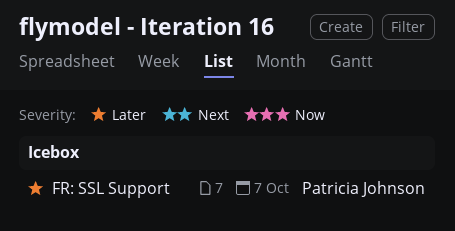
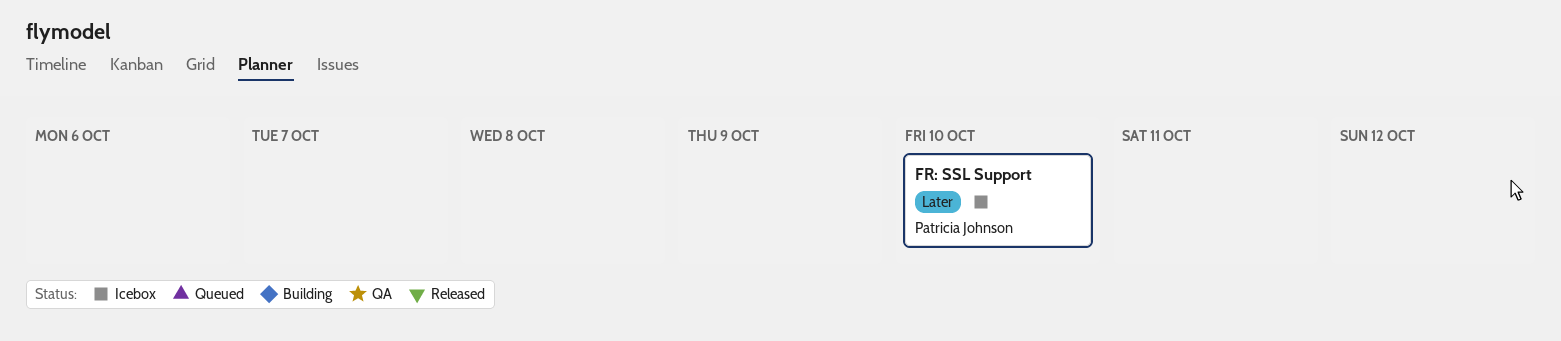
FR: SSL Support, due: Oct 7 -> Oct 10

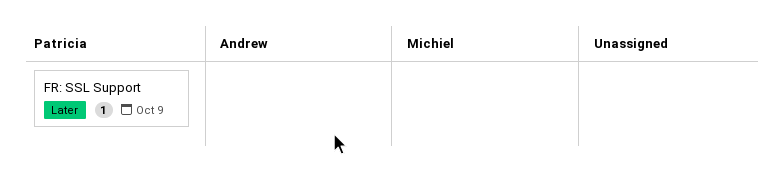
FR: SSL Support, due: Oct 10 -> Oct 9

